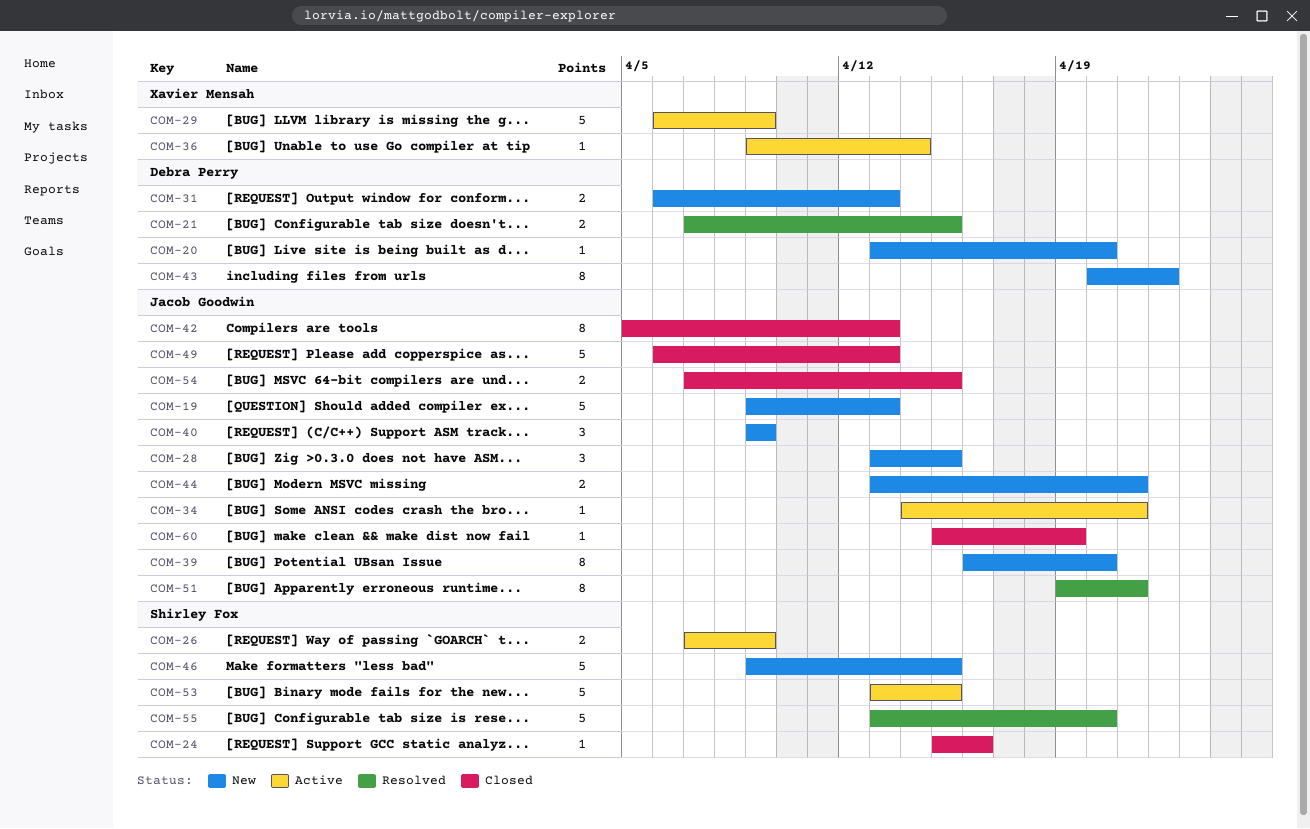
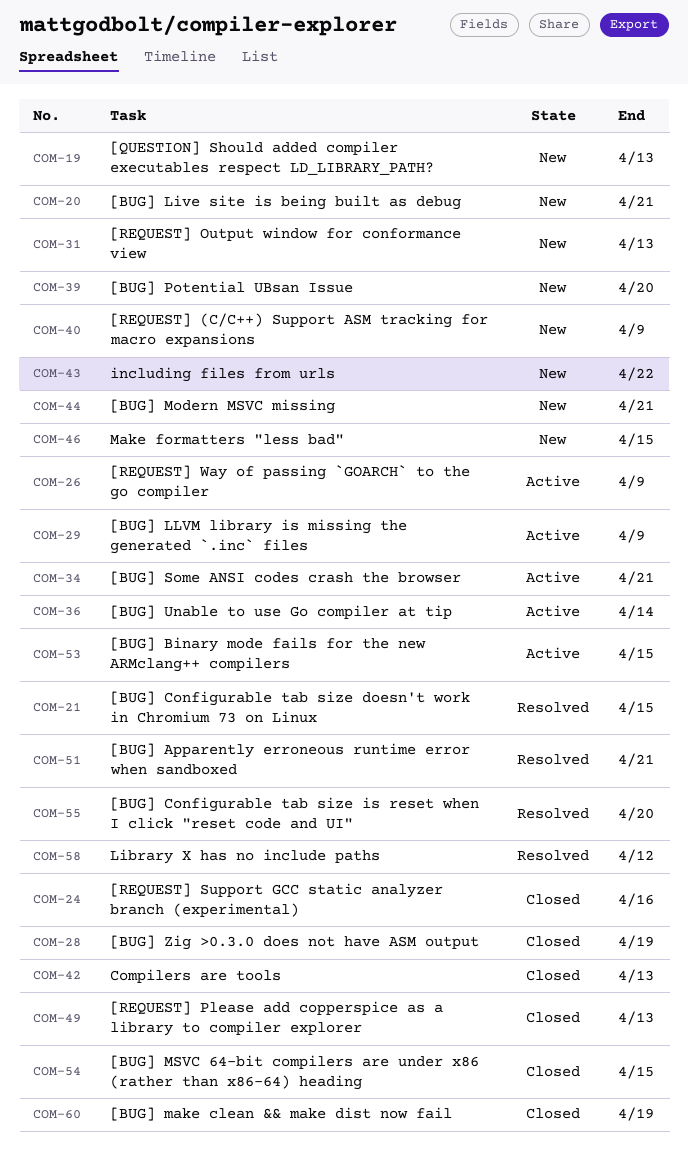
COM-20, due: Apr 20 -> Apr 21
COM-28, status: New -> Closed
COM-28, due: Apr 15 -> Apr 19
COM-58: none -> present

